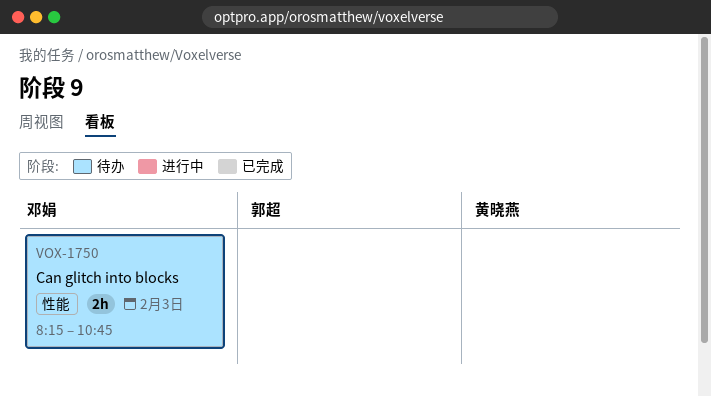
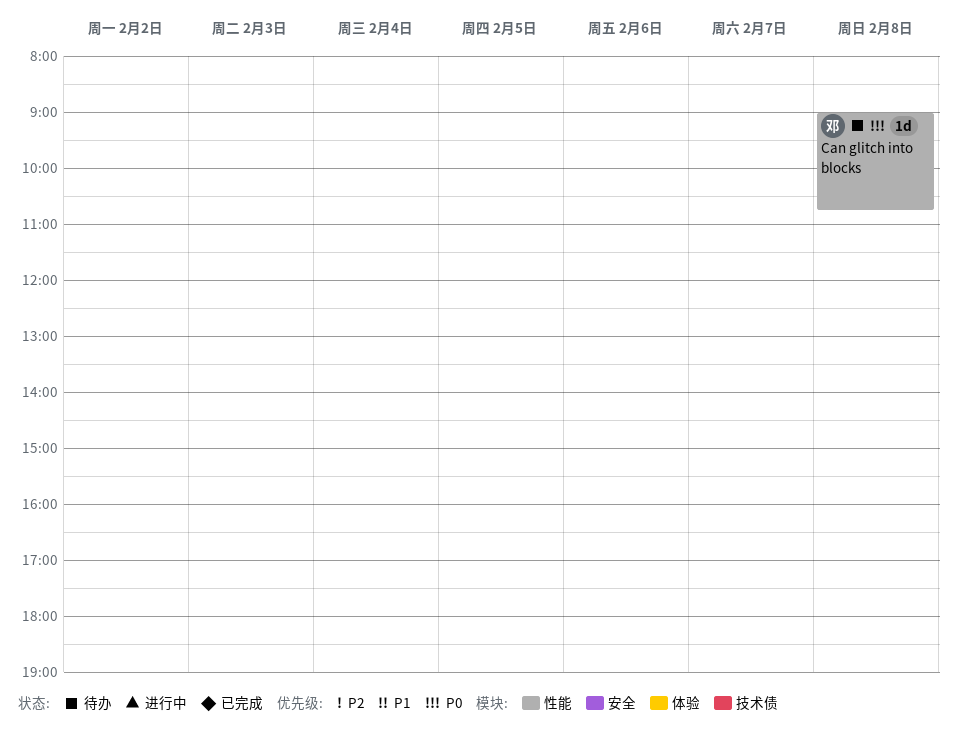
Can glitch into blocks, estimate: 2h -> 1d
Can glitch into blocks, day: Feb 3 -> Feb 8
Can glitch into blocks, begins: 08:15 -> 09:00

